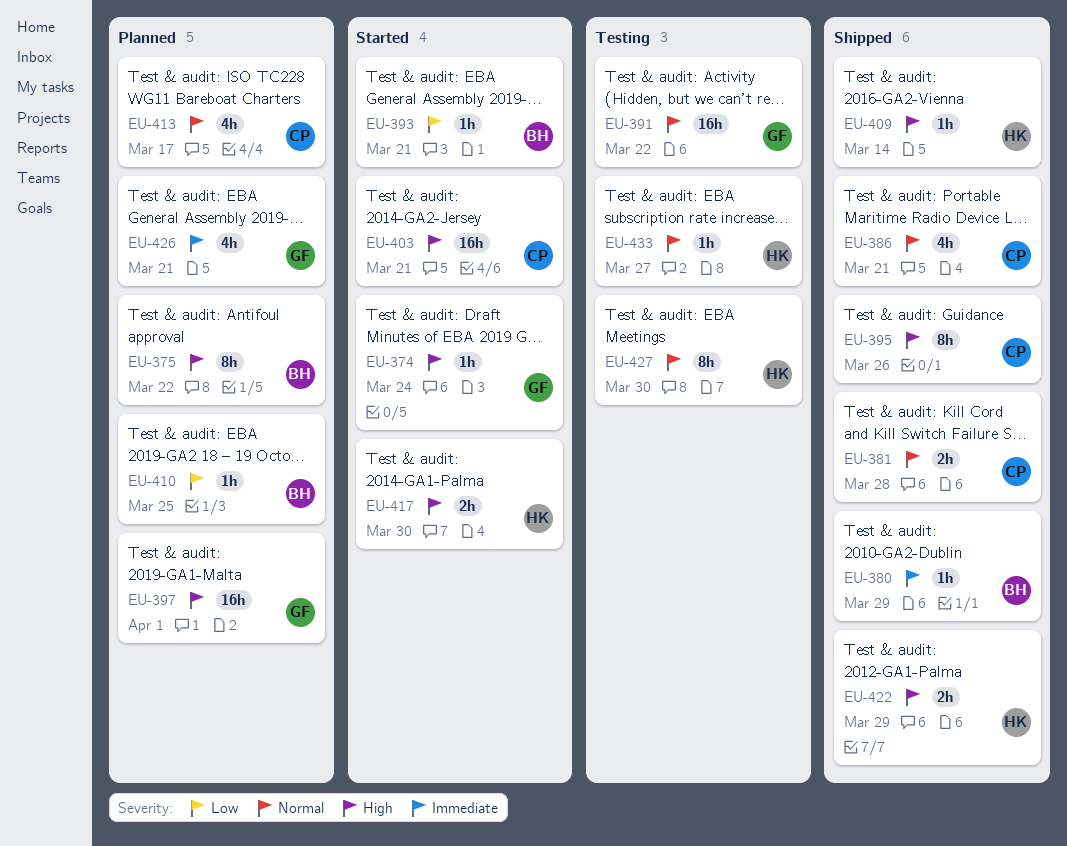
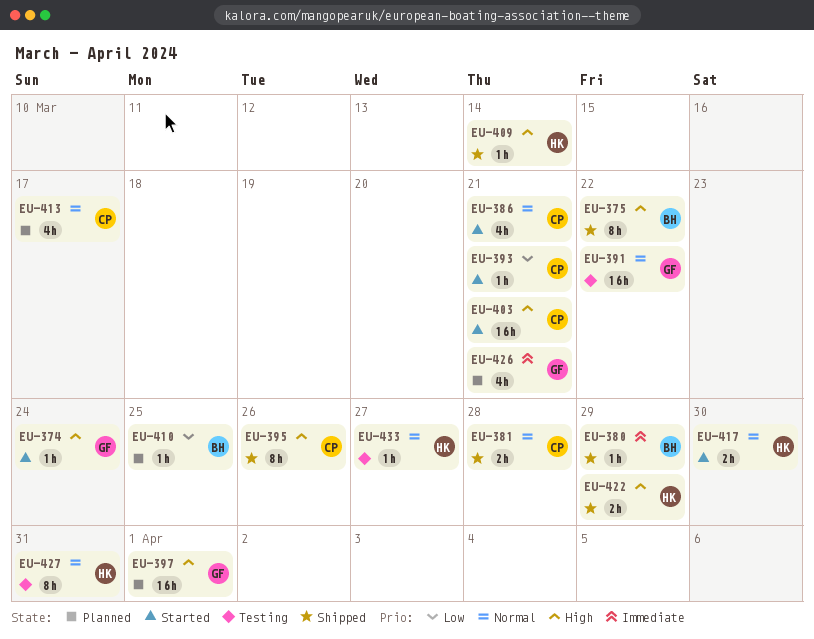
EU-375, status: Planned -> Shipped
EU-386, status: Shipped -> Started
EU-393, owner: BH -> CP
EU-417, priority: High -> Normal
EU-427, due: Mar 30 -> Mar 31

